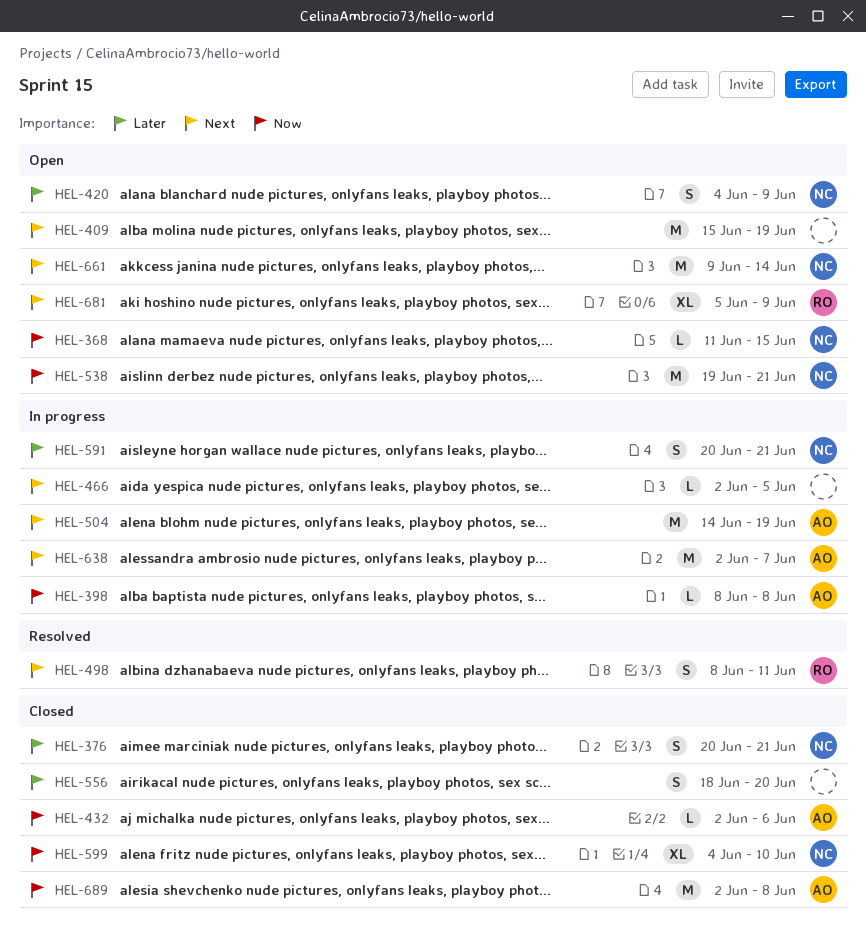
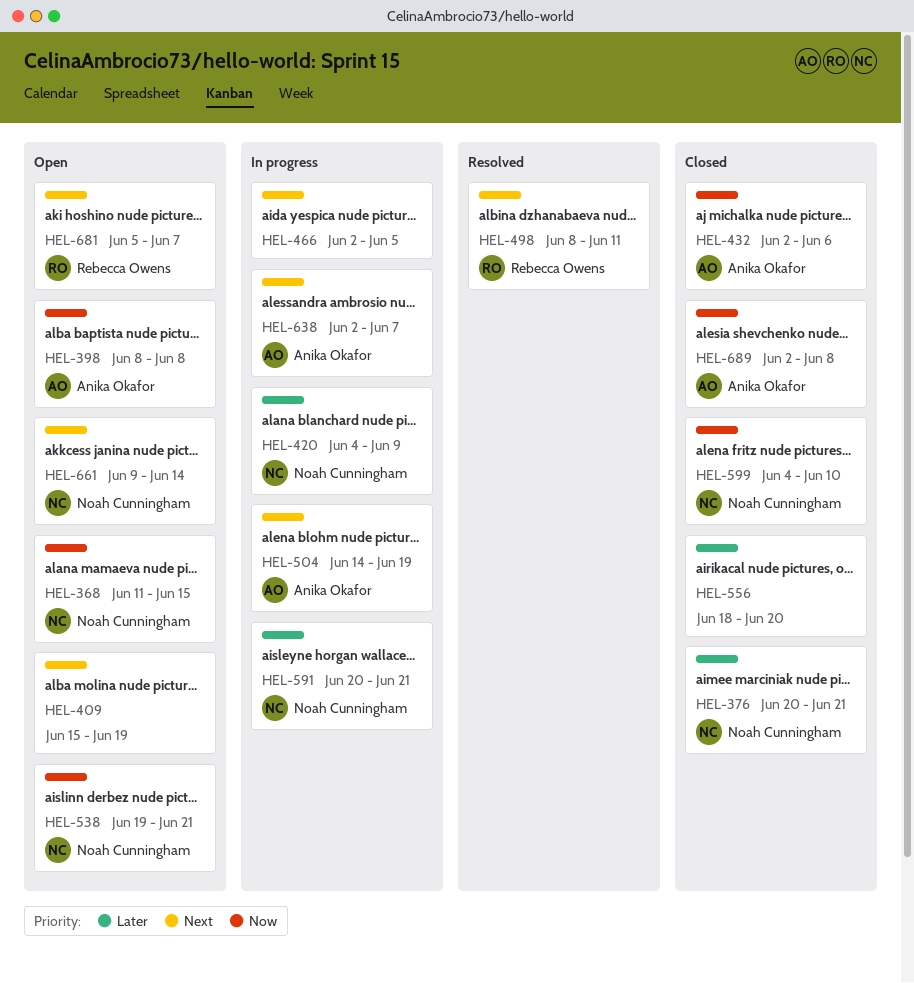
HEL-398, status: In progress -> Open
HEL-420, status: Open -> In progress
HEL-681, due: Jun 9 -> Jun 7

